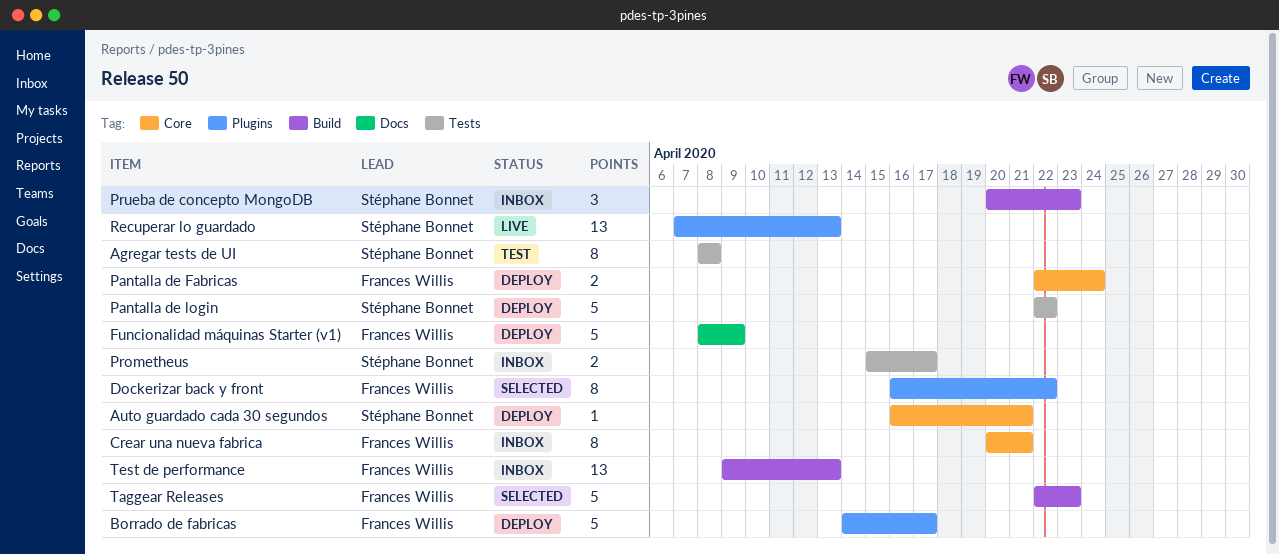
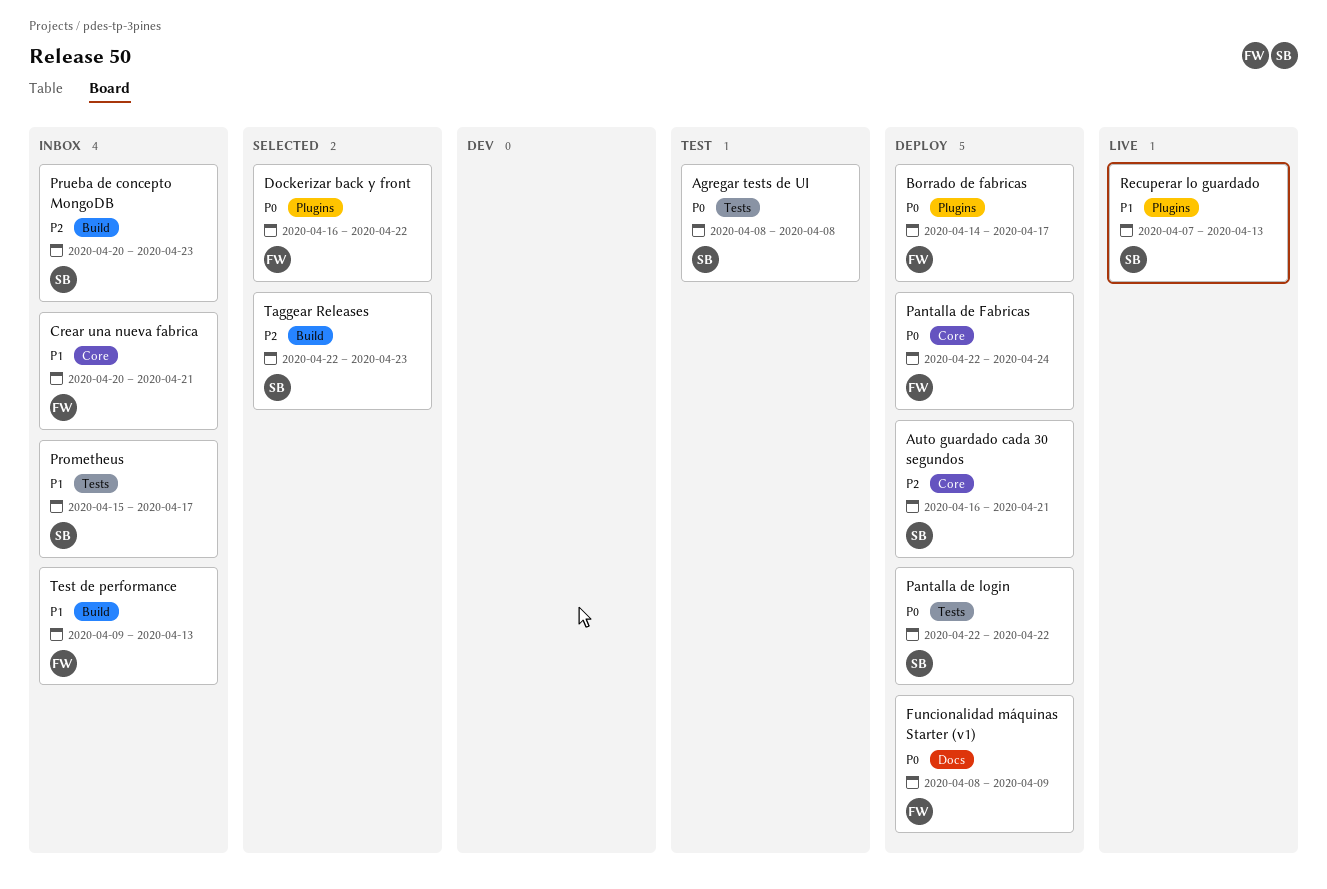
Taggear Releases, owner: Frances Willis -> Stéphane Bonnet

